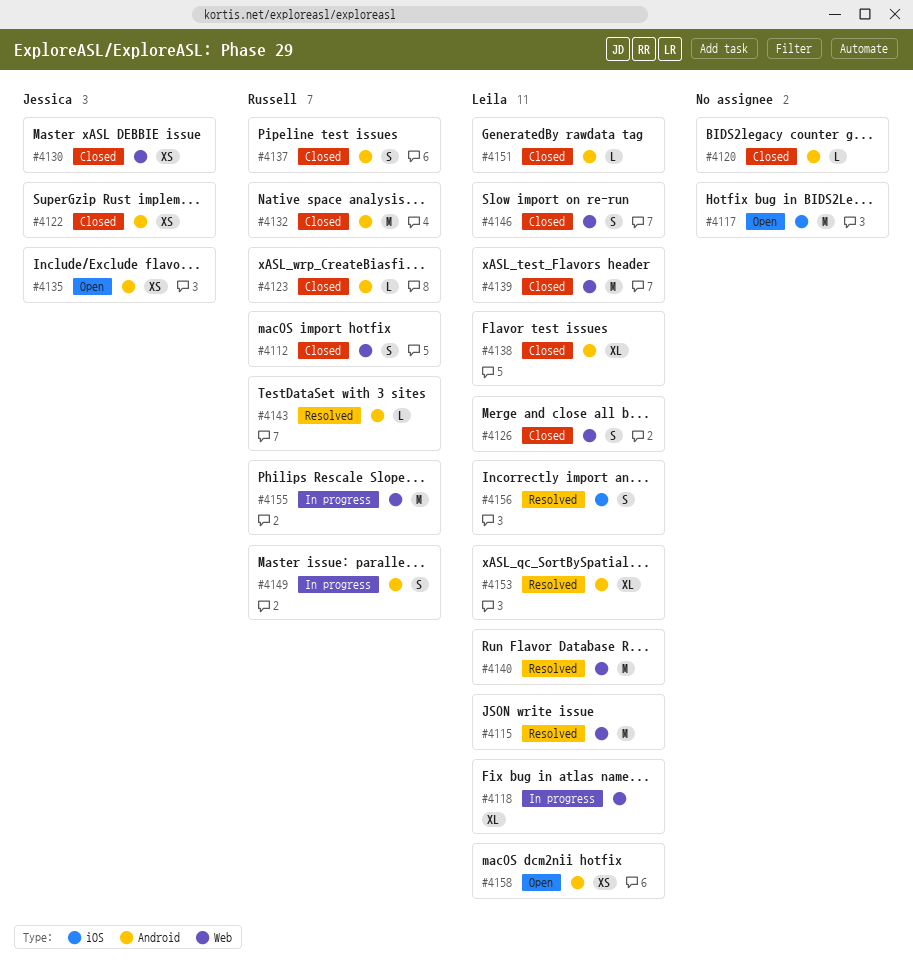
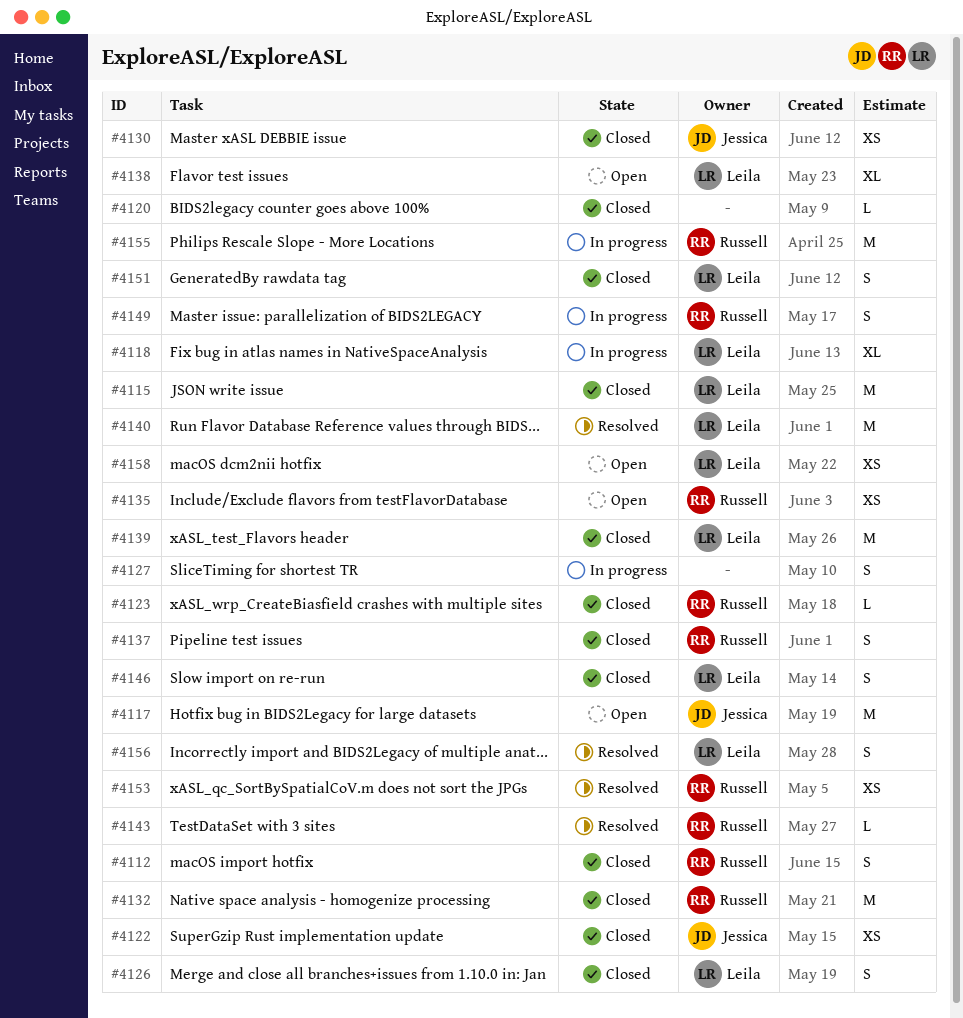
#4115, status: Resolved -> Closed
#4117, owner: none -> Jessica
#4127: none -> present
#4135, owner: Jessica -> Russell
#4138, status: Closed -> Open
#4151, estimate: L -> S
#4153, owner: Leila -> Russell
#4153, estimate: XL -> XS

